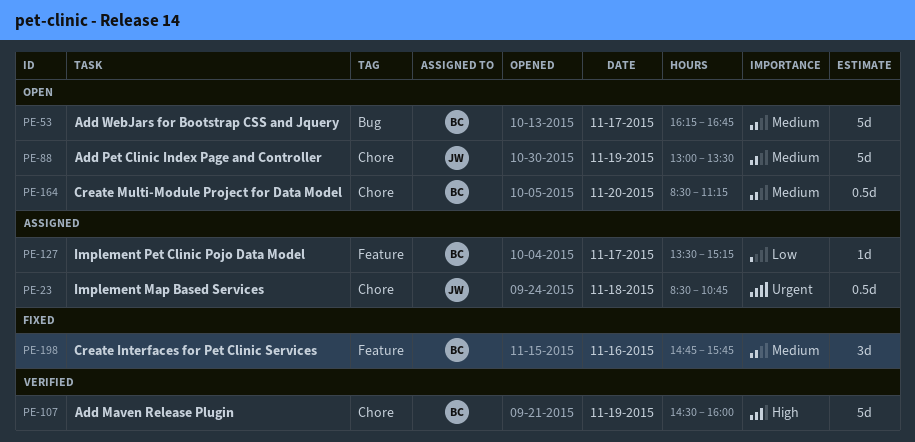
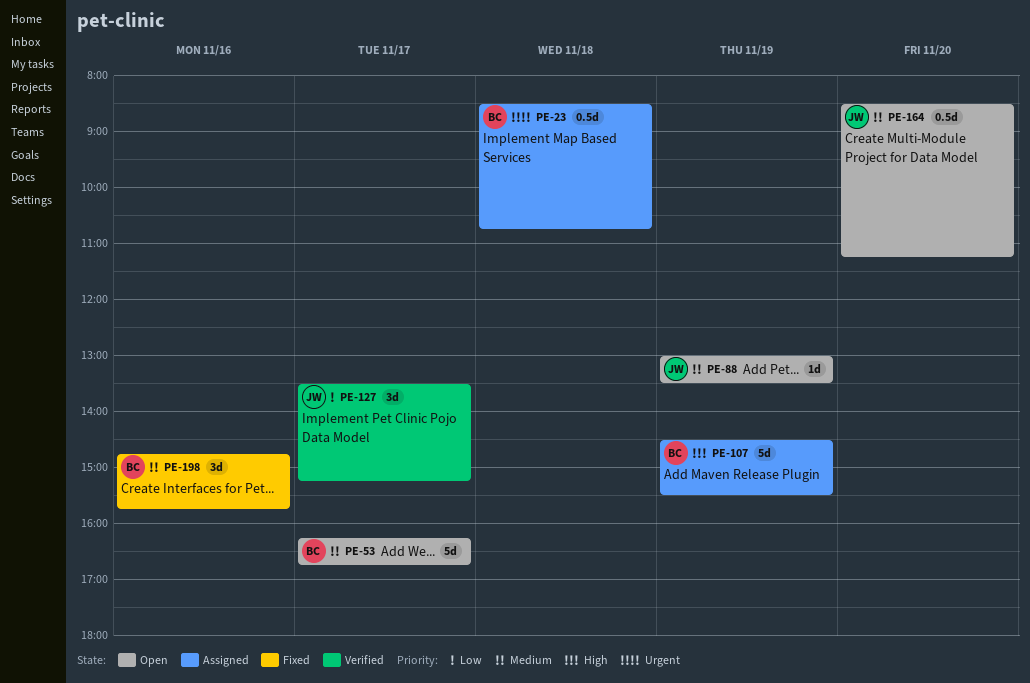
PE-23, owner: JW -> BC
PE-88, estimate: 5d -> 1d
PE-107, status: Verified -> Assigned
PE-107, ends: 16:00 -> 15:30
PE-127, status: Assigned -> Verified
PE-127, owner: BC -> JW
PE-127, estimate: 1d -> 3d
PE-164, owner: BC -> JW

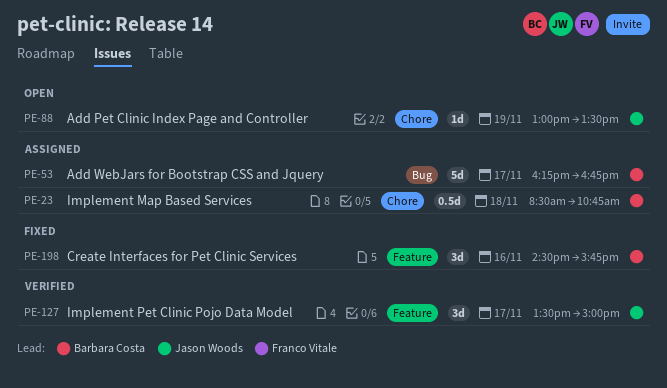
PE-53, status: Open -> Assigned
PE-107: present -> none
PE-127, ends: 15:15 -> 15:00
PE-164: present -> none
PE-198, begins: 14:45 -> 14:30

